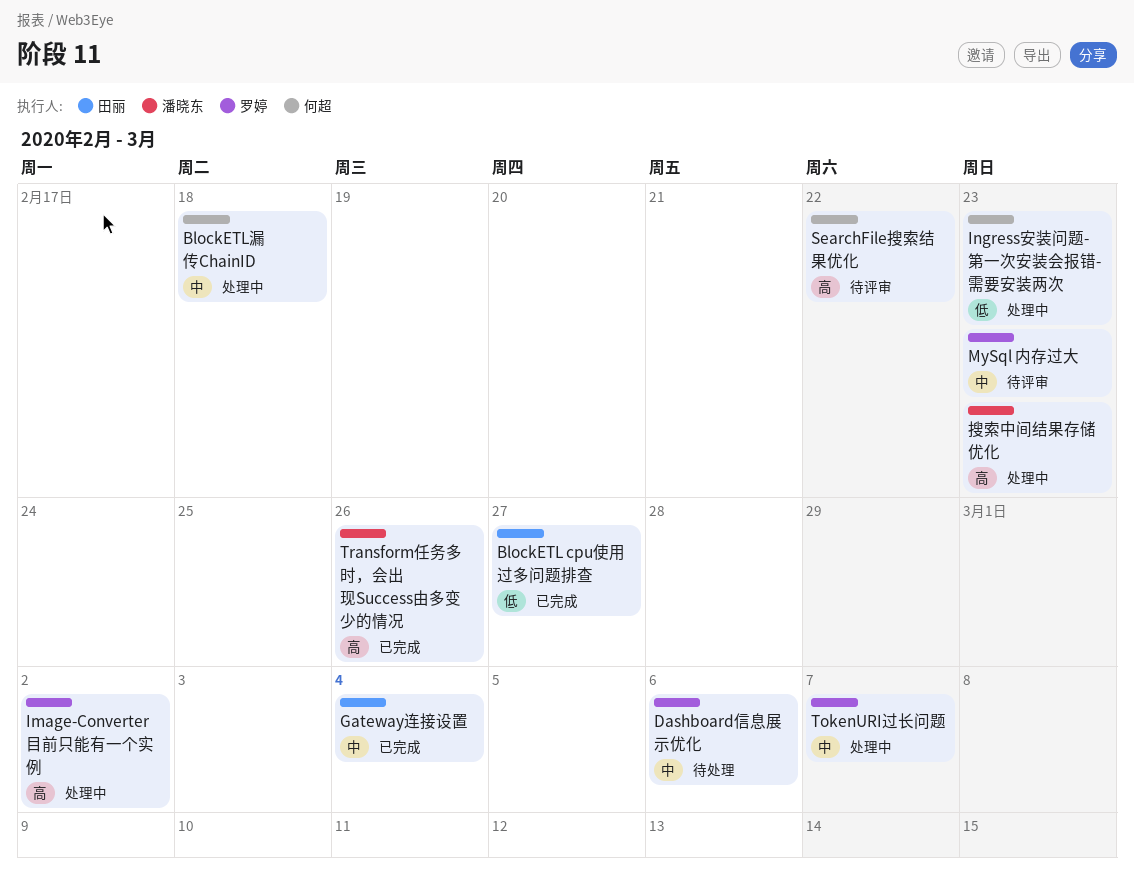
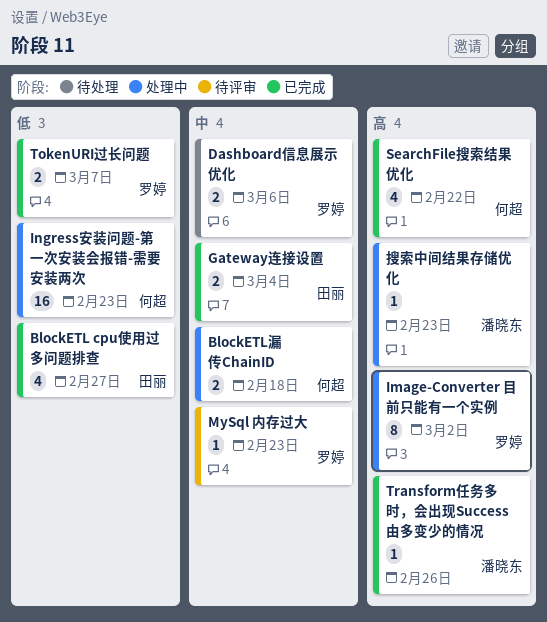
SearchFile搜索结果优化, status: 待评审 -> 已完成
TokenURI过长问题, status: 处理中 -> 已完成
TokenURI过长问题, priority: 中 -> 低

